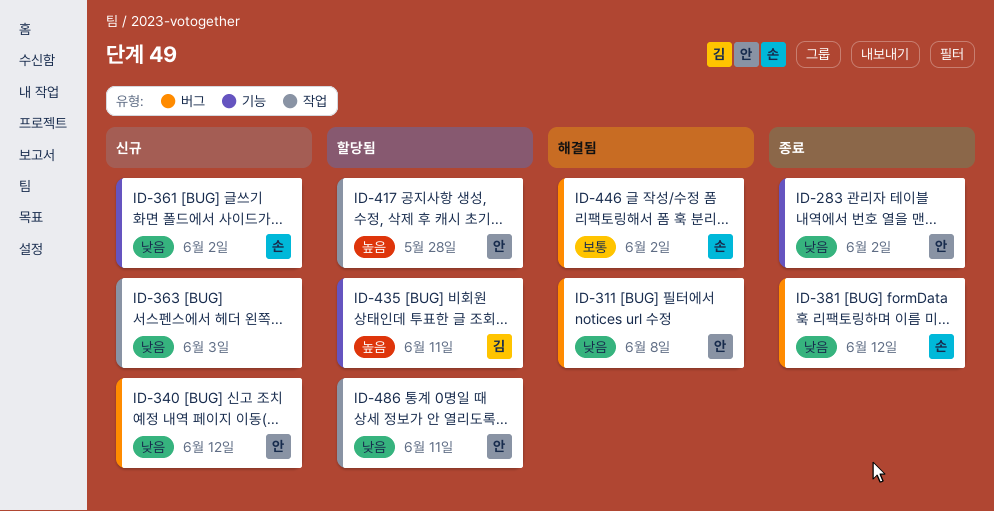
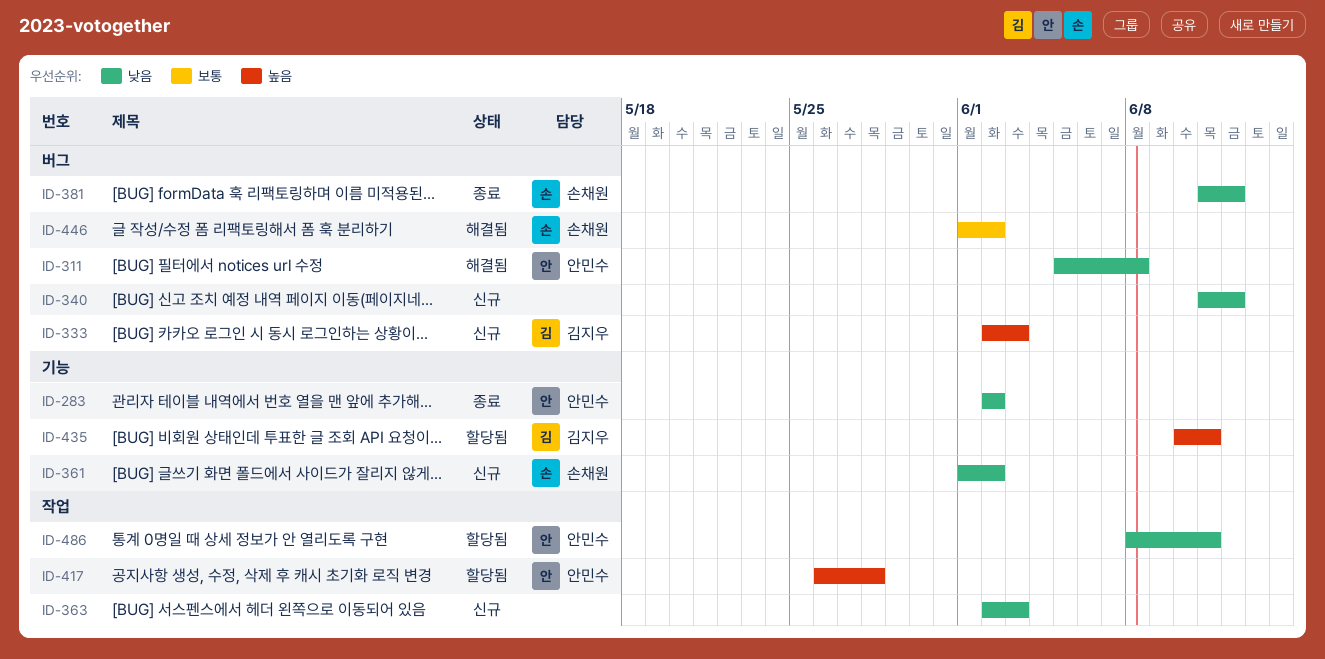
ID-333: none -> present
ID-340, owner: 안민수 -> none

